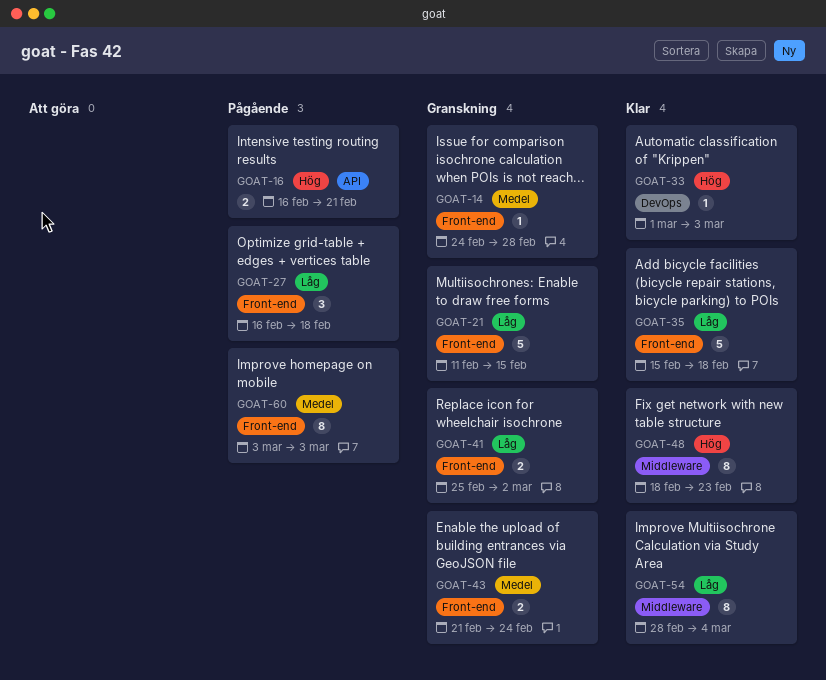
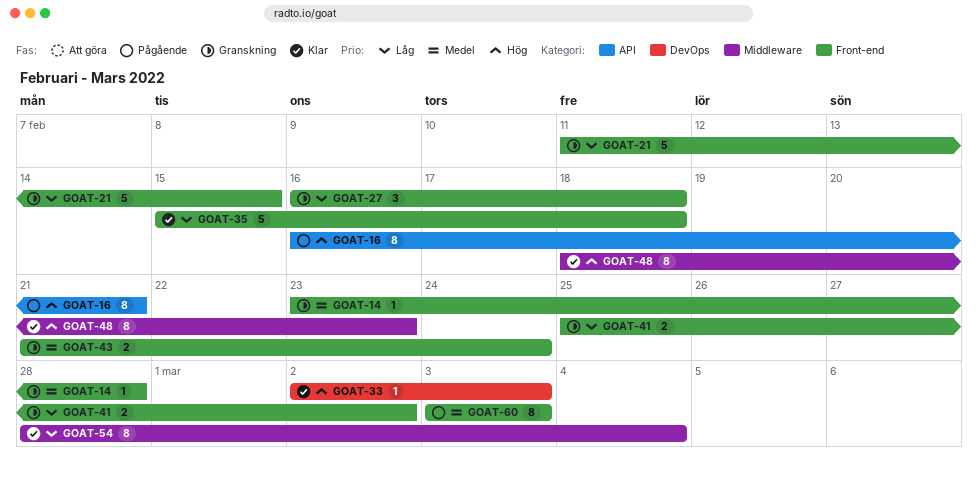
GOAT-14, start: Feb 24 -> Feb 23
GOAT-16, estimate: 2 -> 8
GOAT-27, status: Pågående -> Granskning
GOAT-33, start: Mar 1 -> Mar 2

